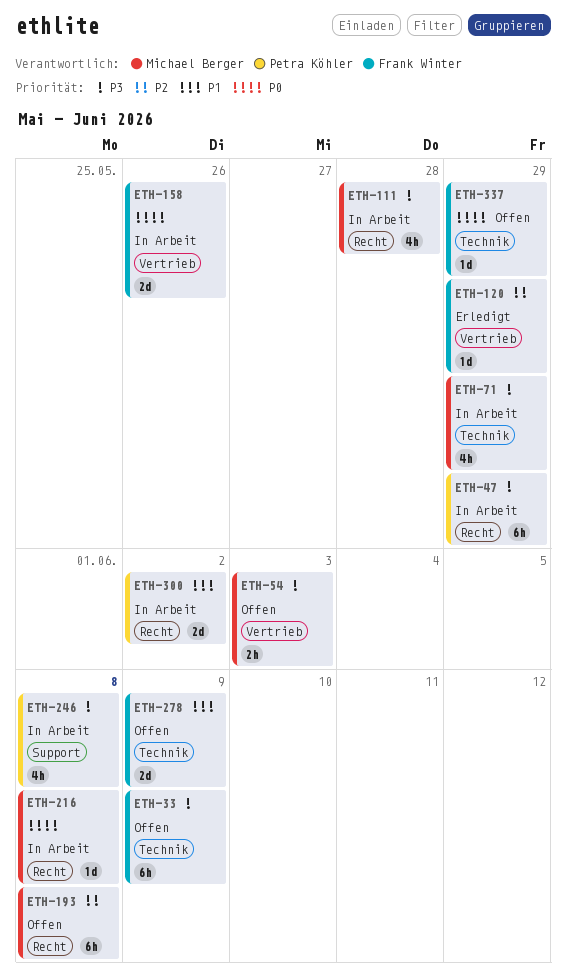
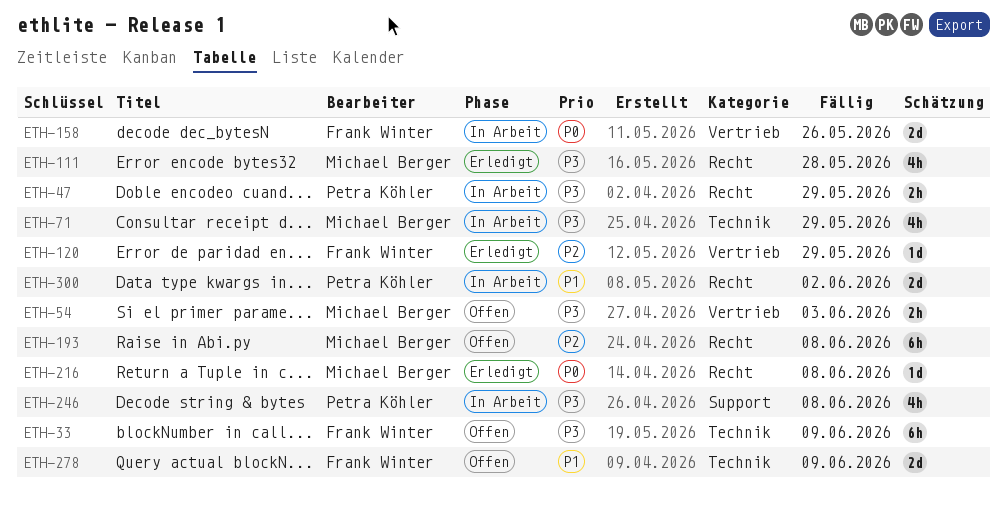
ETH-47, estimate: 6h -> 2h
ETH-111, status: In Arbeit -> Erledigt
ETH-216, status: In Arbeit -> Erledigt
ETH-337: present -> none

